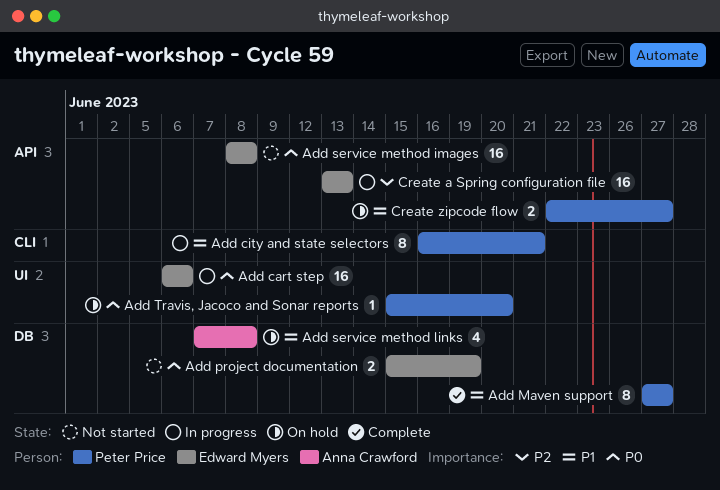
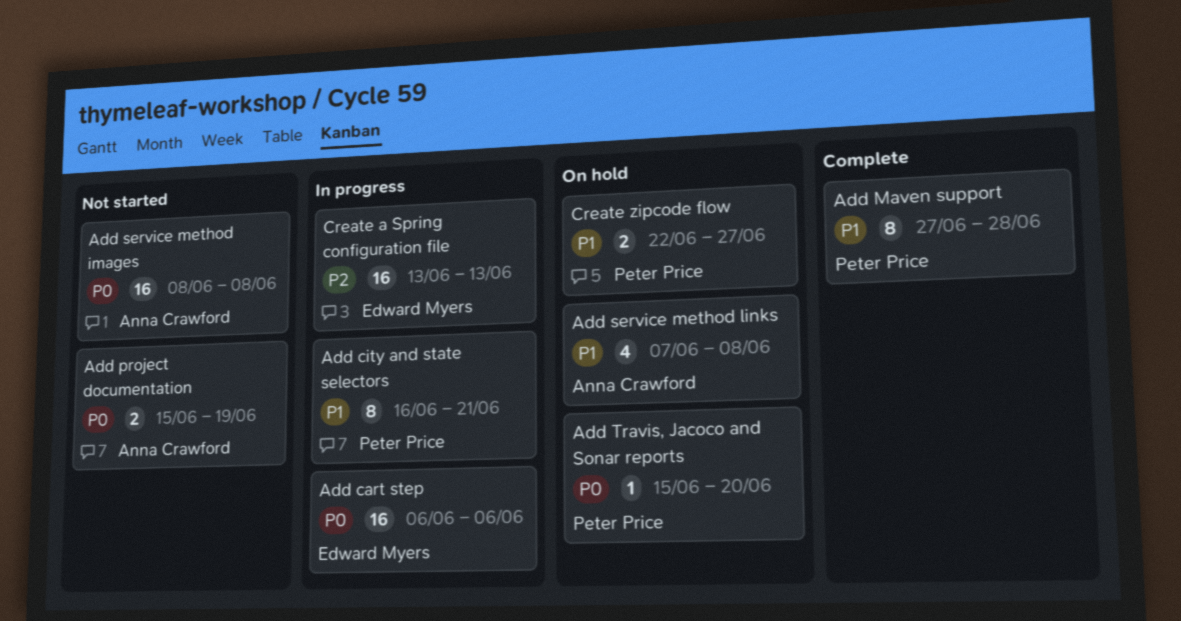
Add Maven support, due: Jun 27 -> Jun 28
Add project documentation, owner: Edward Myers -> Anna Crawford
Add service method images, owner: Edward Myers -> Anna Crawford

